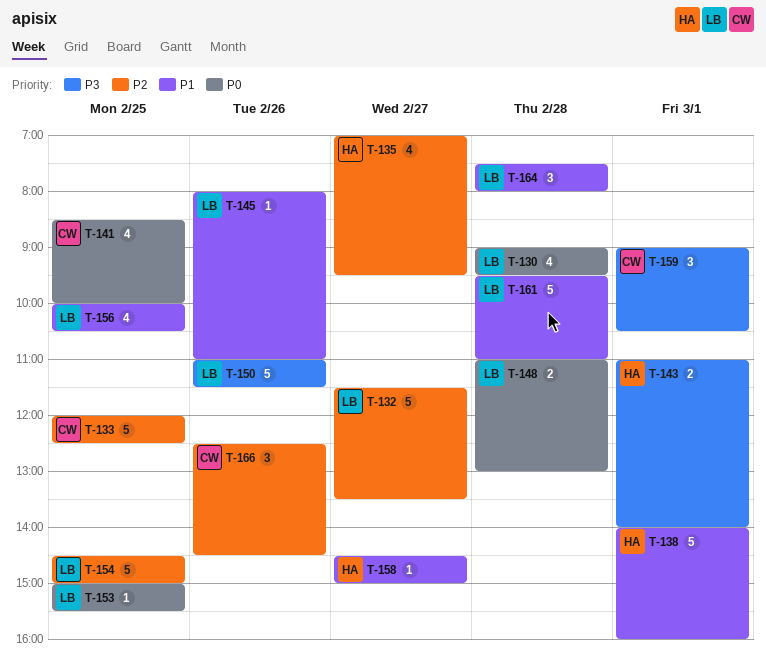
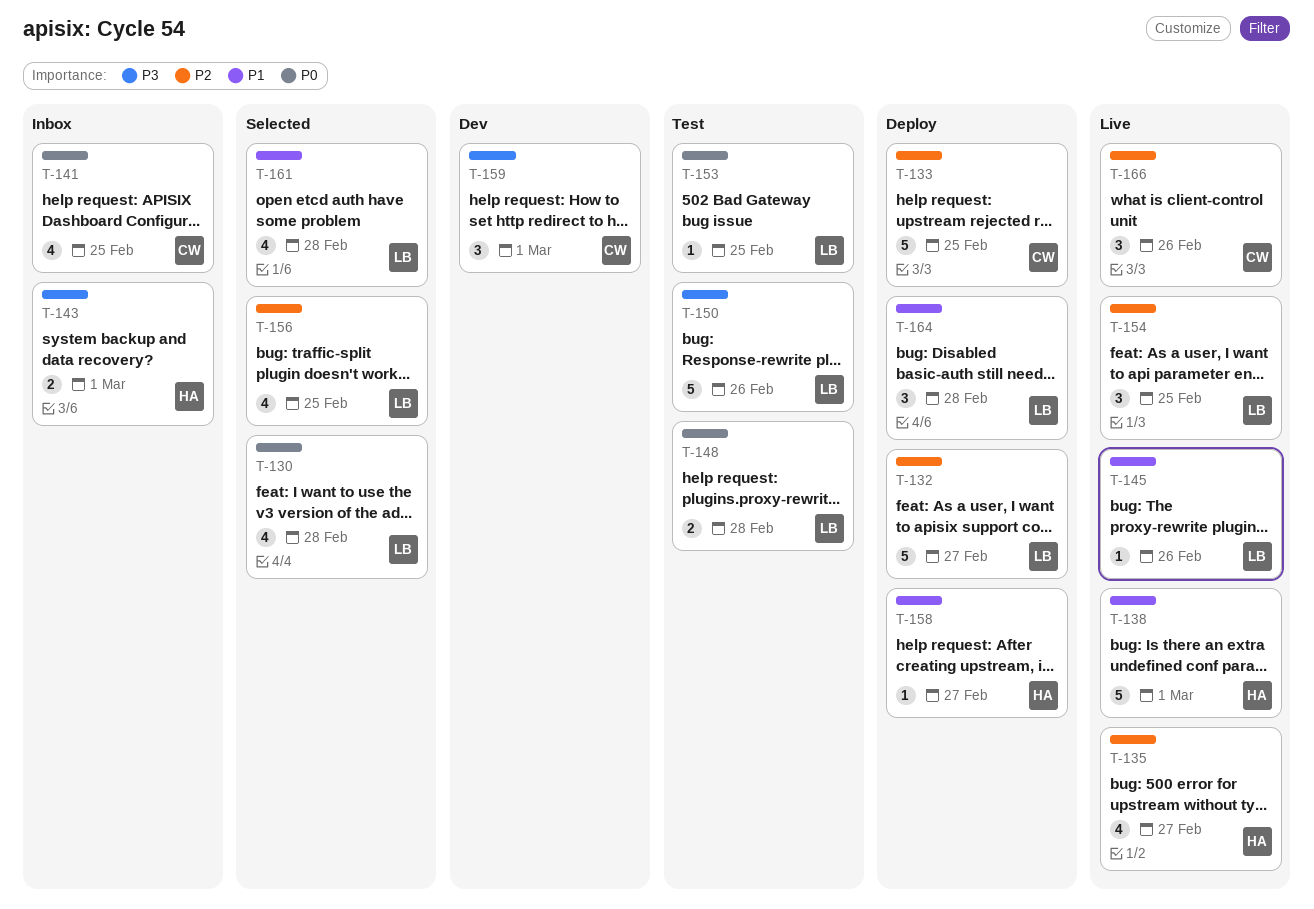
T-154, estimate: 5 -> 3
T-156, priority: P1 -> P2
T-161, estimate: 5 -> 4

